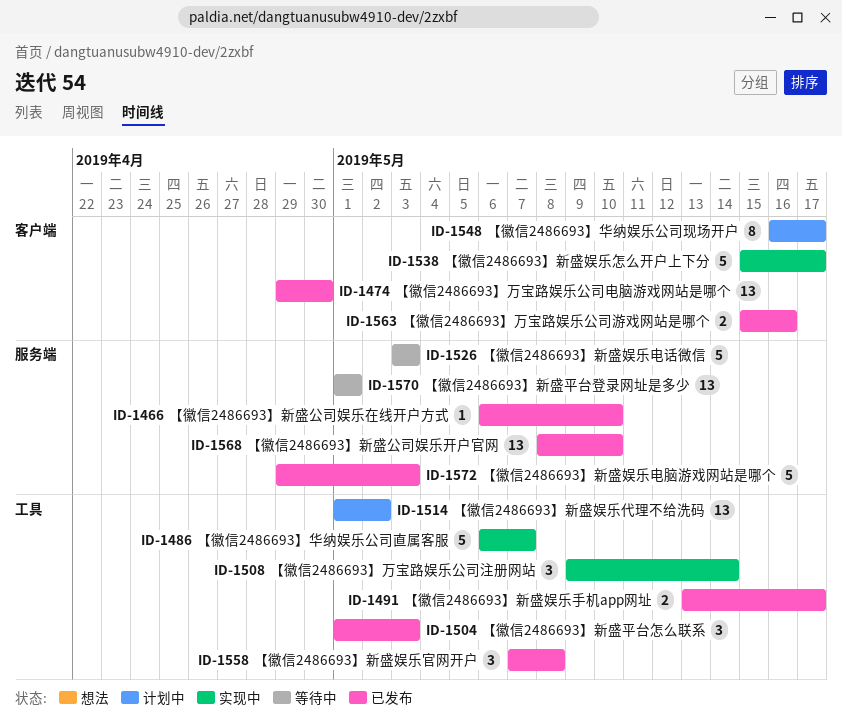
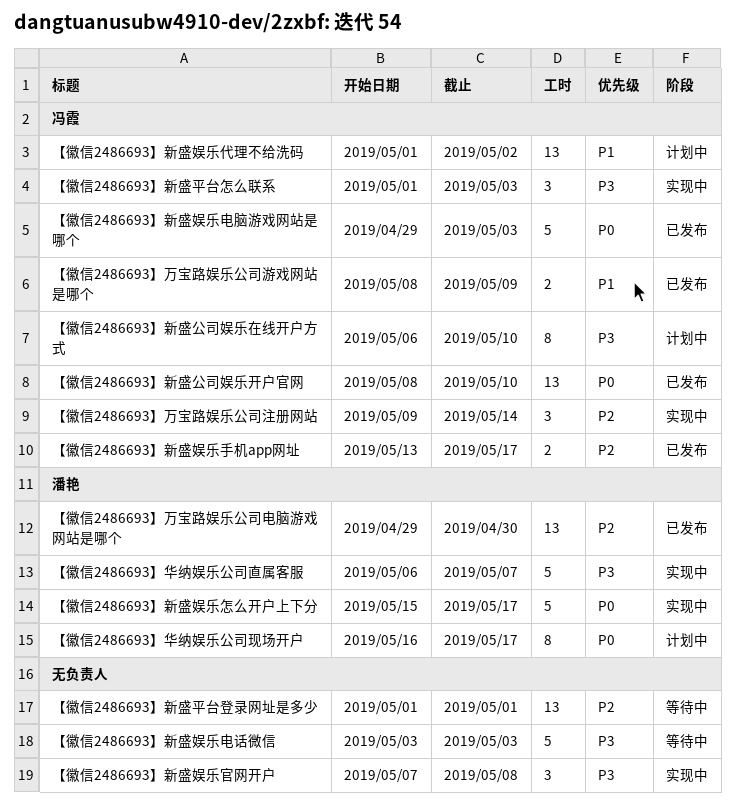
【徽信2486693】万宝路娱乐公司游戏网站是哪个, start: May 15 -> May 8
【徽信2486693】万宝路娱乐公司游戏网站是哪个, due: May 16 -> May 9
【徽信2486693】新盛公司娱乐在线开户方式, status: 已发布 -> 计划中
【徽信2486693】新盛公司娱乐在线开户方式, estimate: 1 -> 8
【徽信2486693】新盛娱乐官网开户, status: 已发布 -> 实现中
【徽信2486693】新盛平台怎么联系, status: 已发布 -> 实现中

